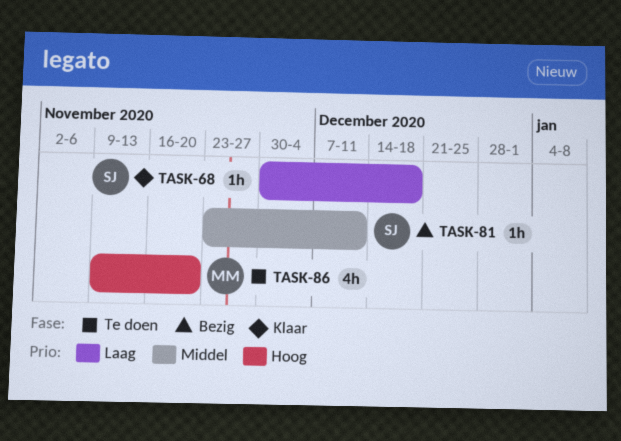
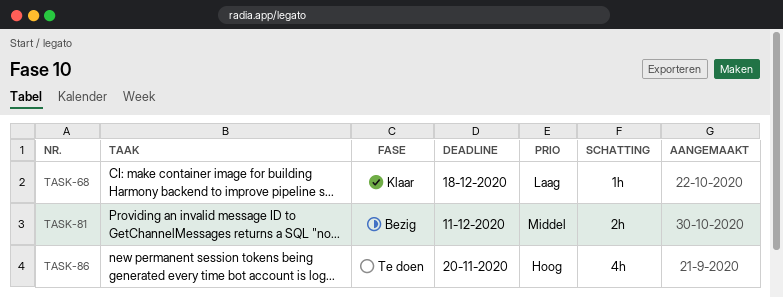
TASK-81, estimate: 1h -> 2h

